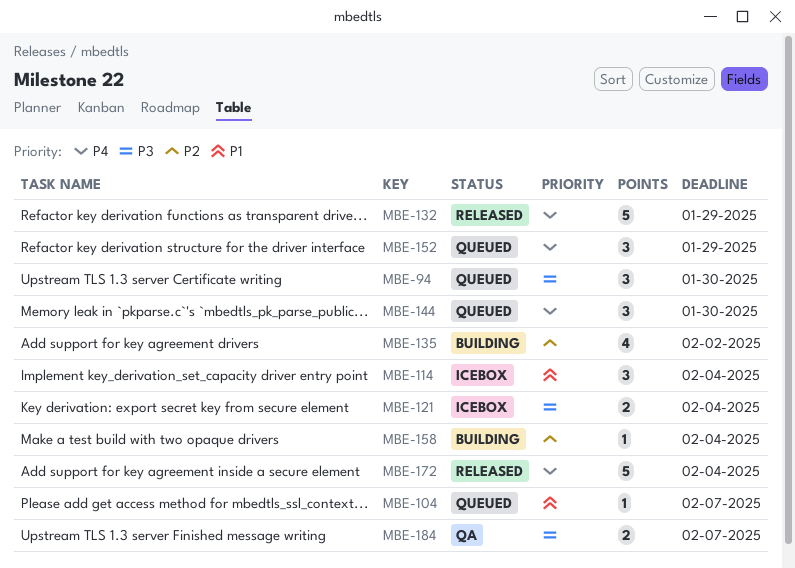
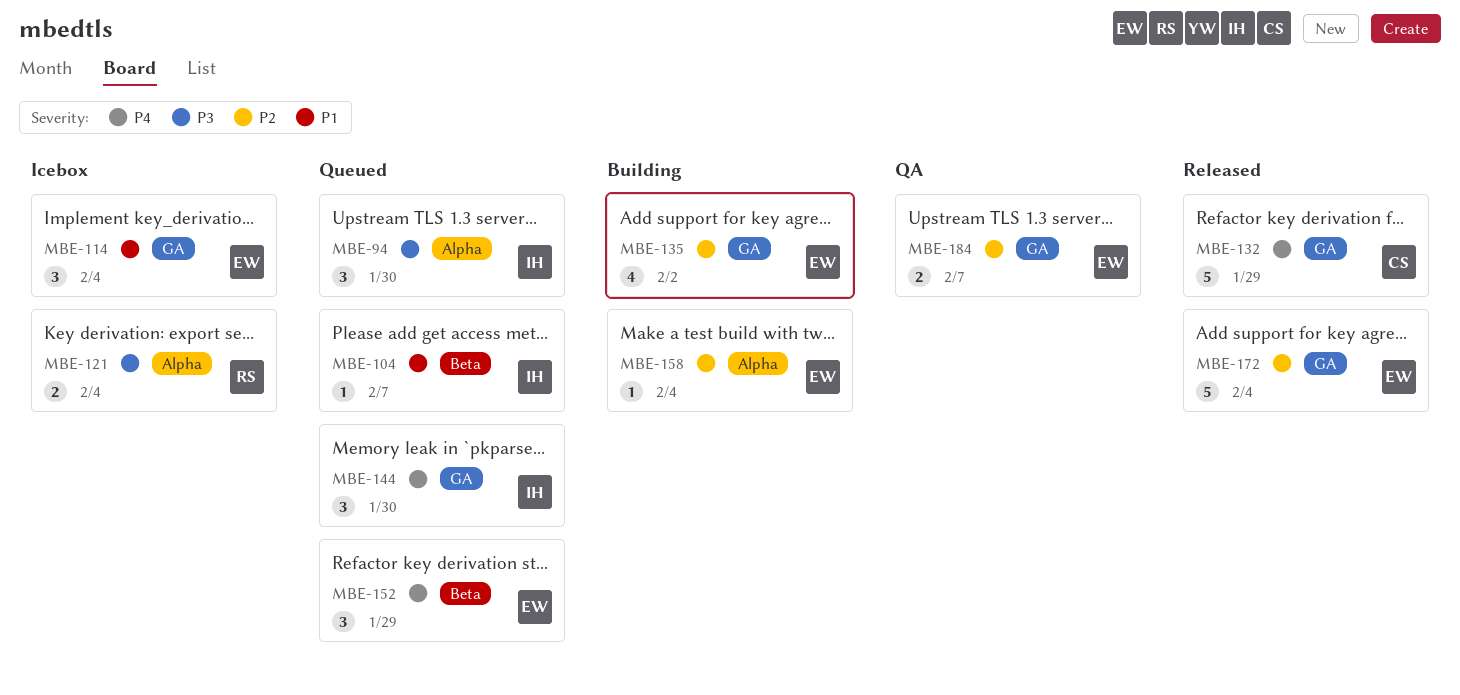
MBE-172, priority: P4 -> P2
MBE-184, priority: P3 -> P2

